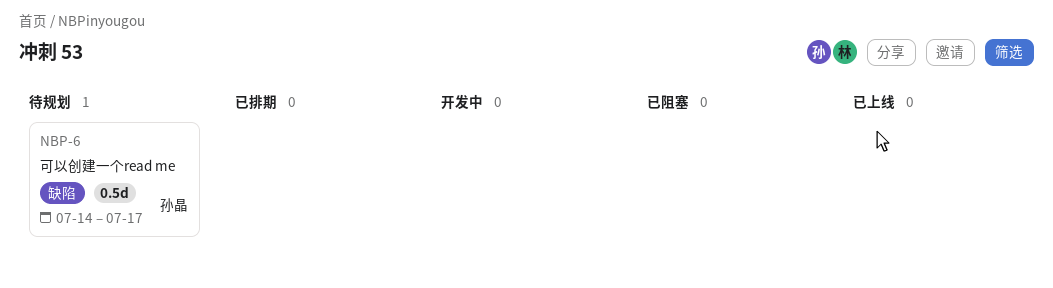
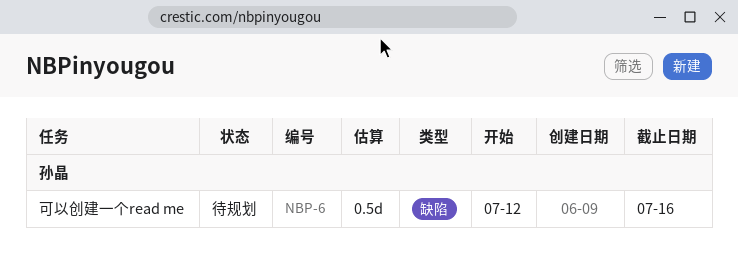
NBP-6, start: Jul 14 -> Jul 12
NBP-6, due: Jul 17 -> Jul 16

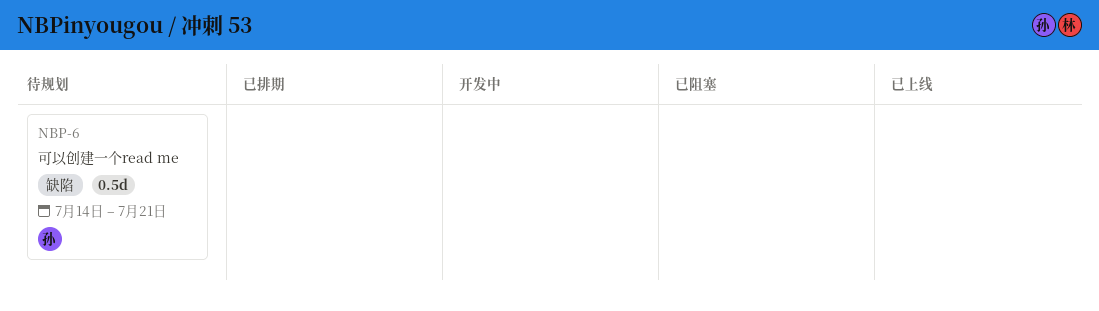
NBP-6, start: Jul 12 -> Jul 14
NBP-6, due: Jul 16 -> Jul 21

